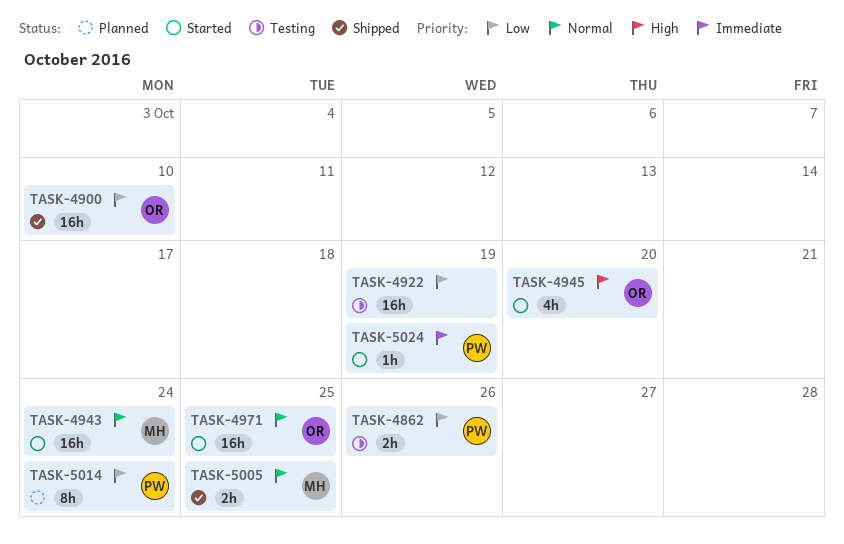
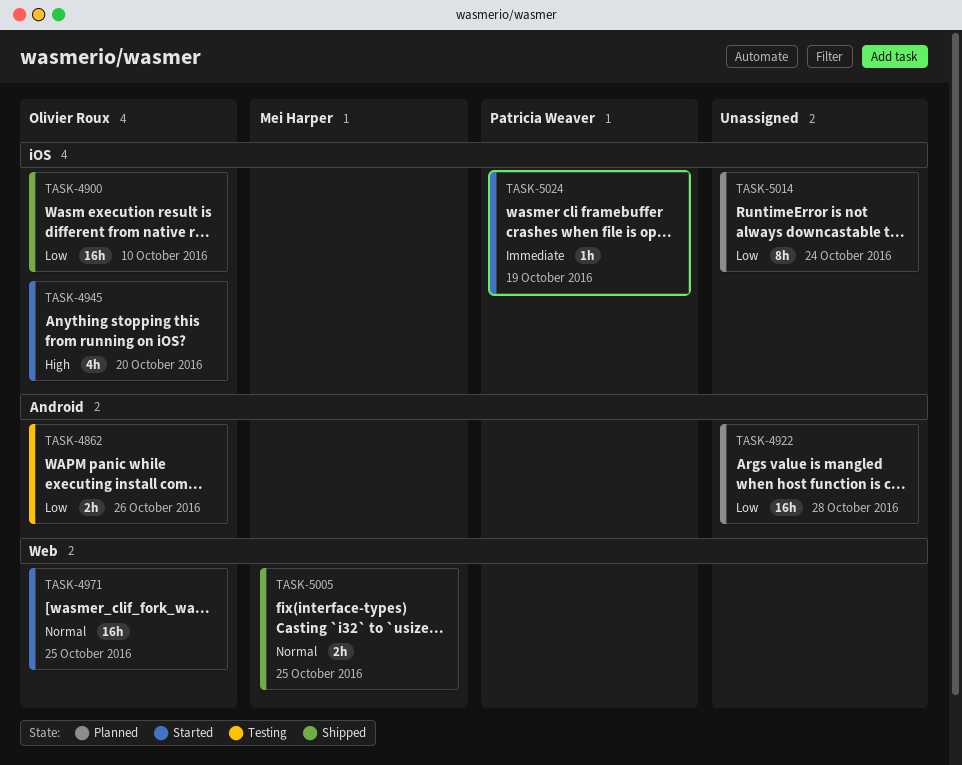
TASK-4862, owner: Patricia Weaver -> Olivier Roux
TASK-4922, status: Testing -> Planned
TASK-4922, due: Oct 19 -> Oct 28
TASK-4943: present -> none
TASK-5014, owner: Patricia Weaver -> none

